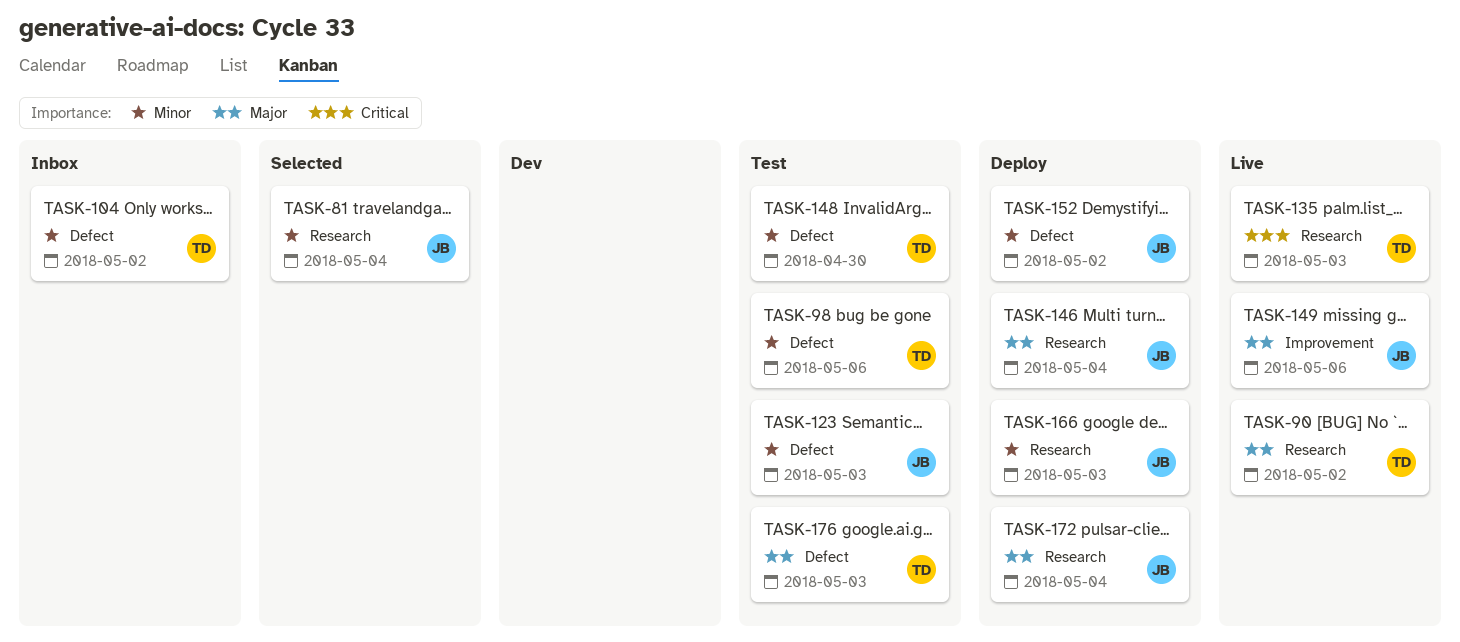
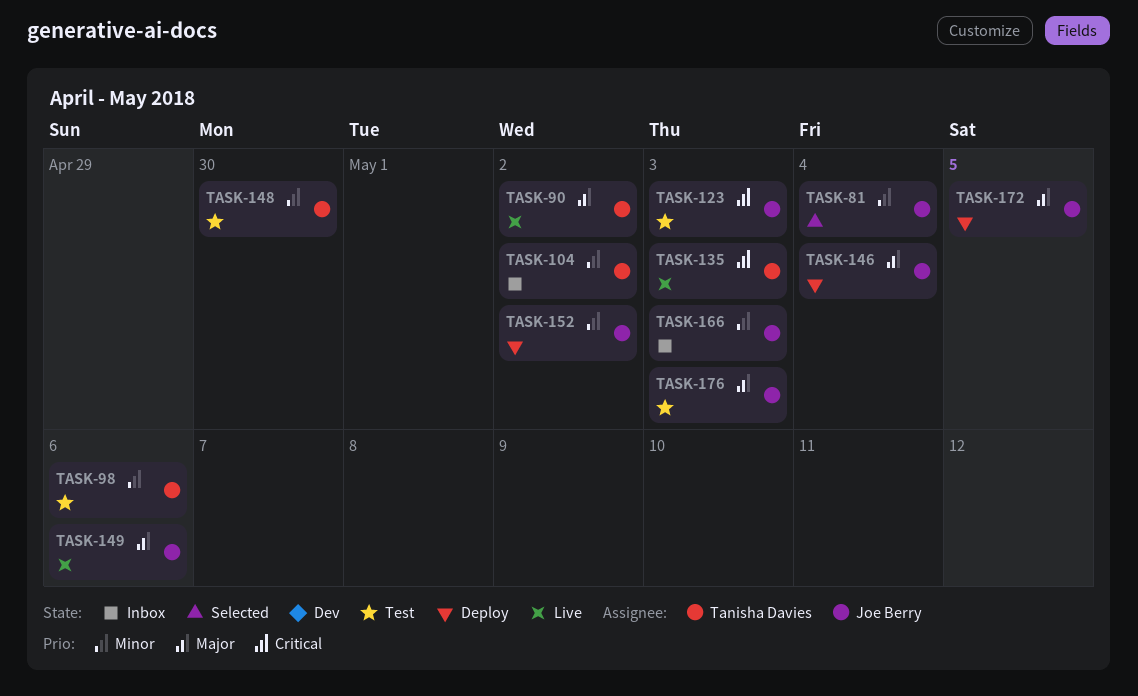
TASK-123, priority: Minor -> Critical
TASK-166, status: Deploy -> Inbox
TASK-172, due: May 4 -> May 5
TASK-176, owner: Tanisha Davies -> Joe Berry

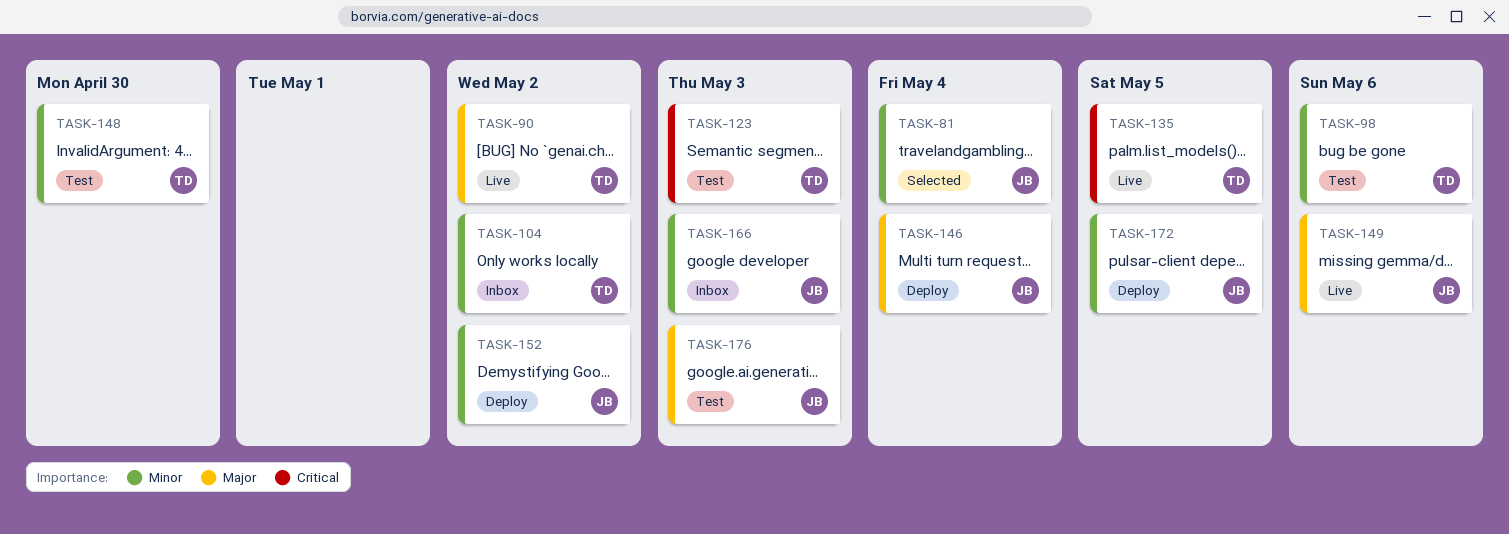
TASK-123, owner: Joe Berry -> Tanisha Davies
TASK-135, due: May 3 -> May 5
TASK-172, priority: Major -> Minor

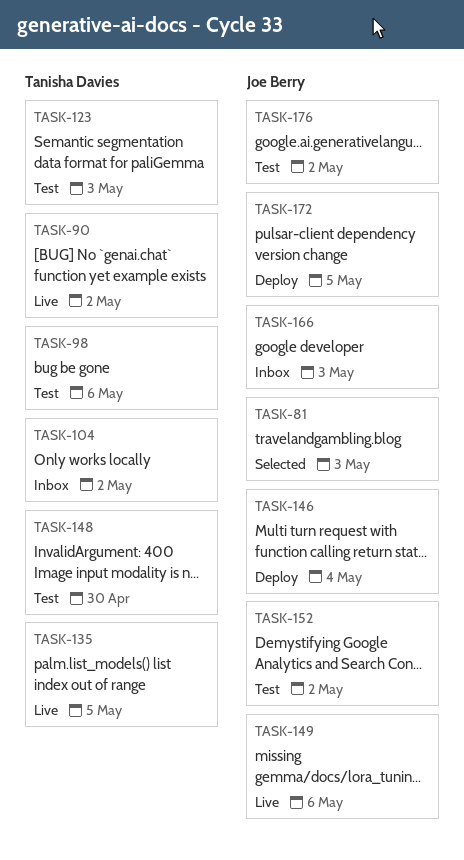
TASK-81, due: May 4 -> May 3
TASK-152, status: Deploy -> Test
TASK-176, due: May 3 -> May 2

